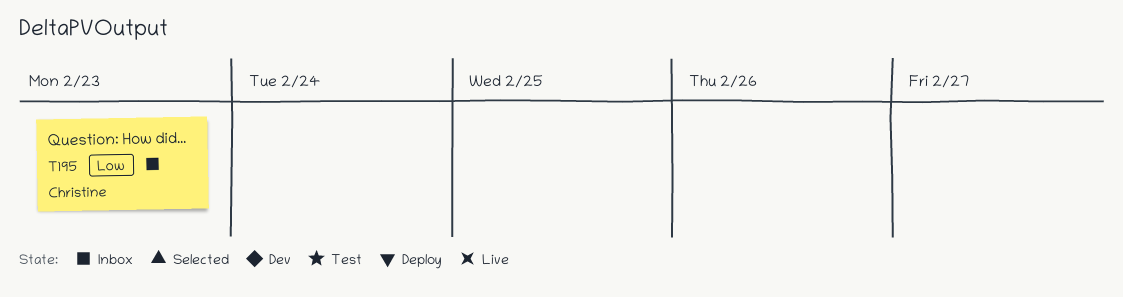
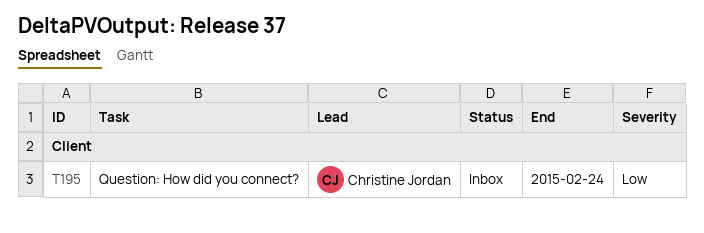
T195, due: Feb 23 -> Feb 24

